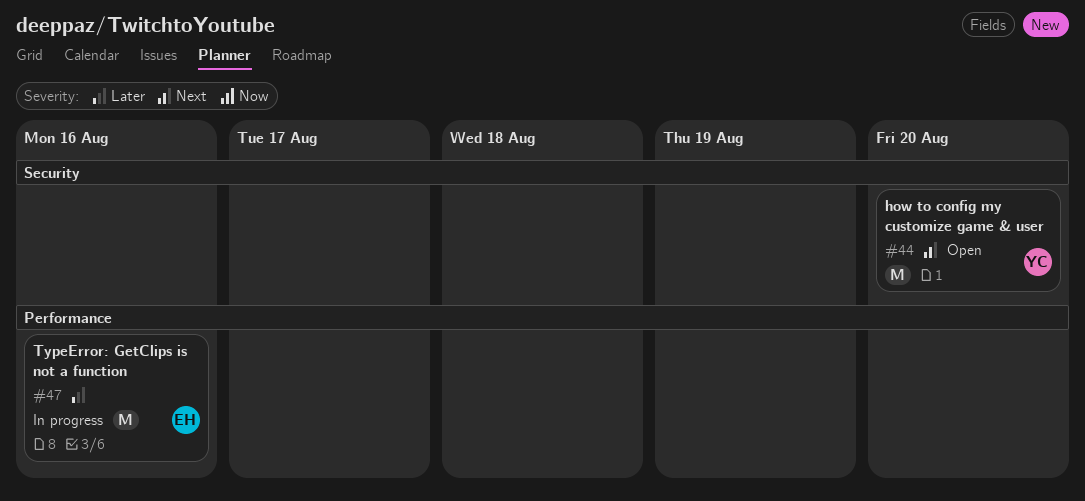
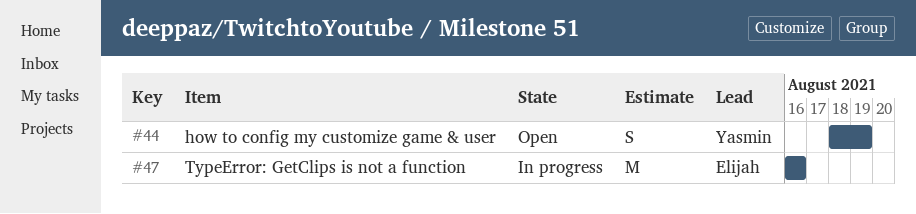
#44, estimate: M -> S
#44, due: Aug 20 -> Aug 19

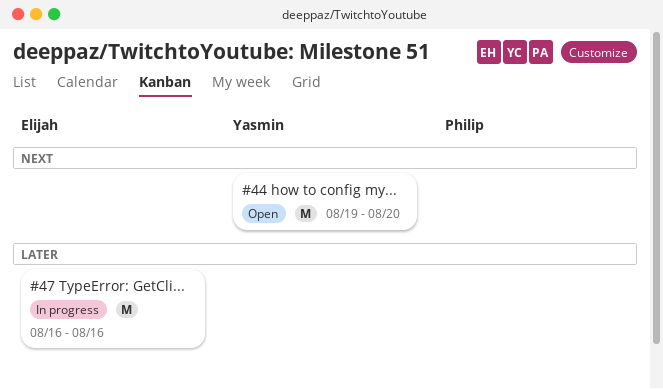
#44, estimate: S -> M
#44, start: Aug 18 -> Aug 19
#44, due: Aug 19 -> Aug 20

